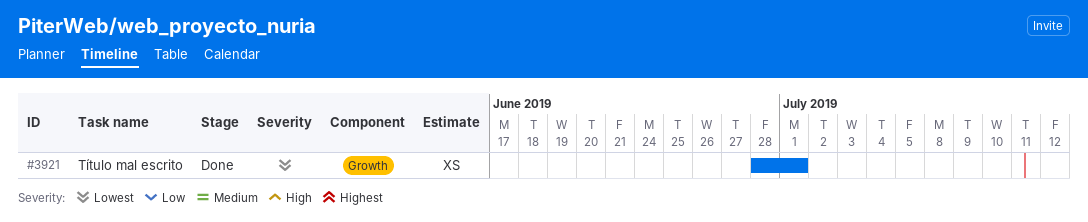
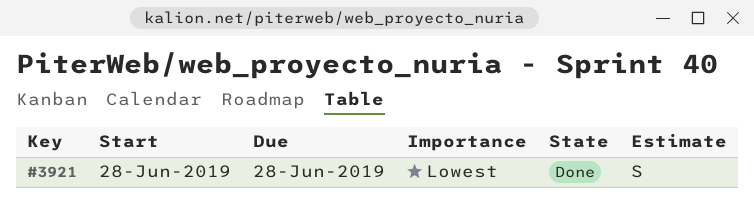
#3921, estimate: XS -> S
#3921, due: Jul 1 -> Jun 28

